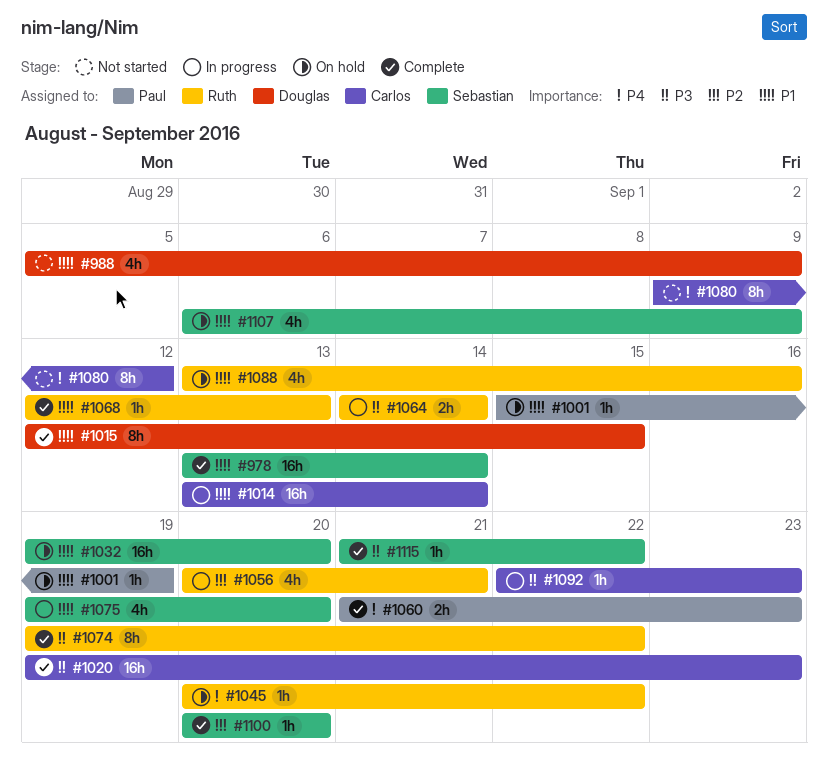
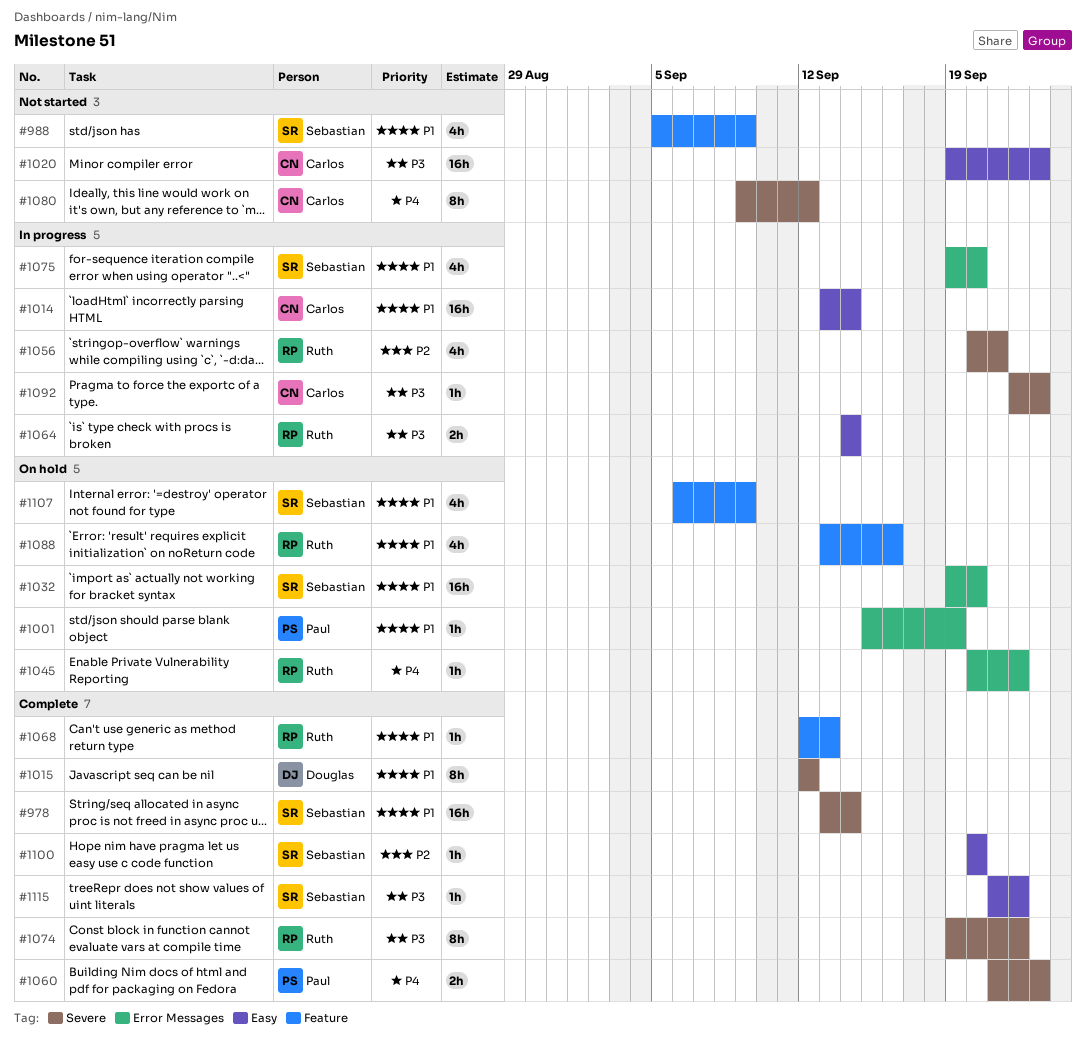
#988, owner: Douglas -> Sebastian
#1015, due: Sep 15 -> Sep 12
#1020, status: Complete -> Not started

